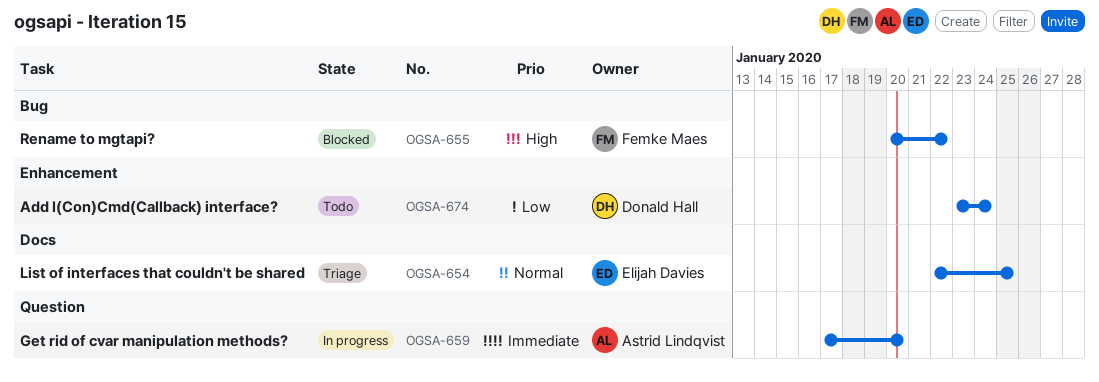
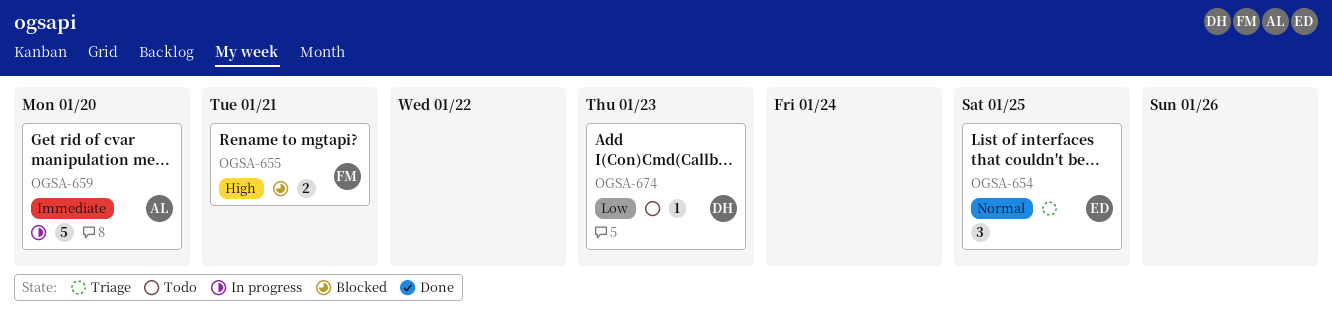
OGSA-655, due: Jan 22 -> Jan 21
OGSA-674, due: Jan 24 -> Jan 23

